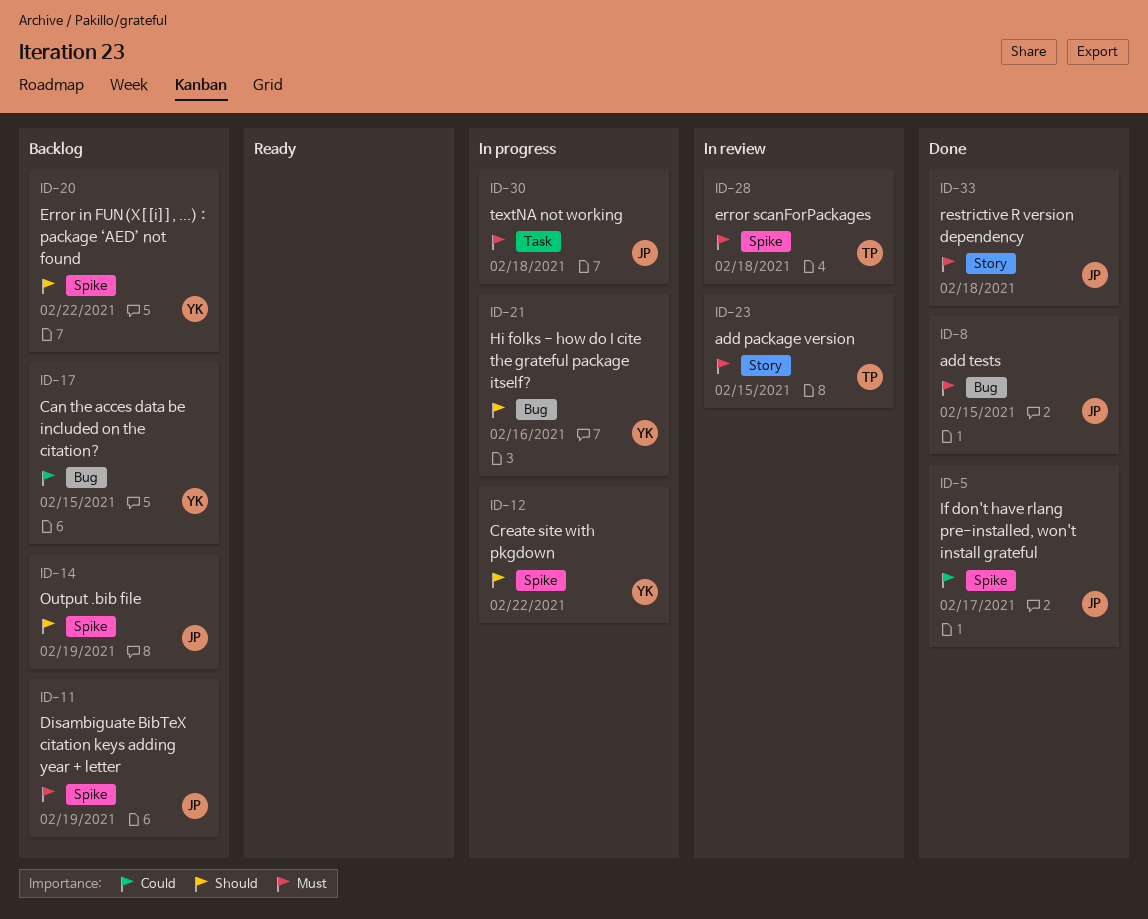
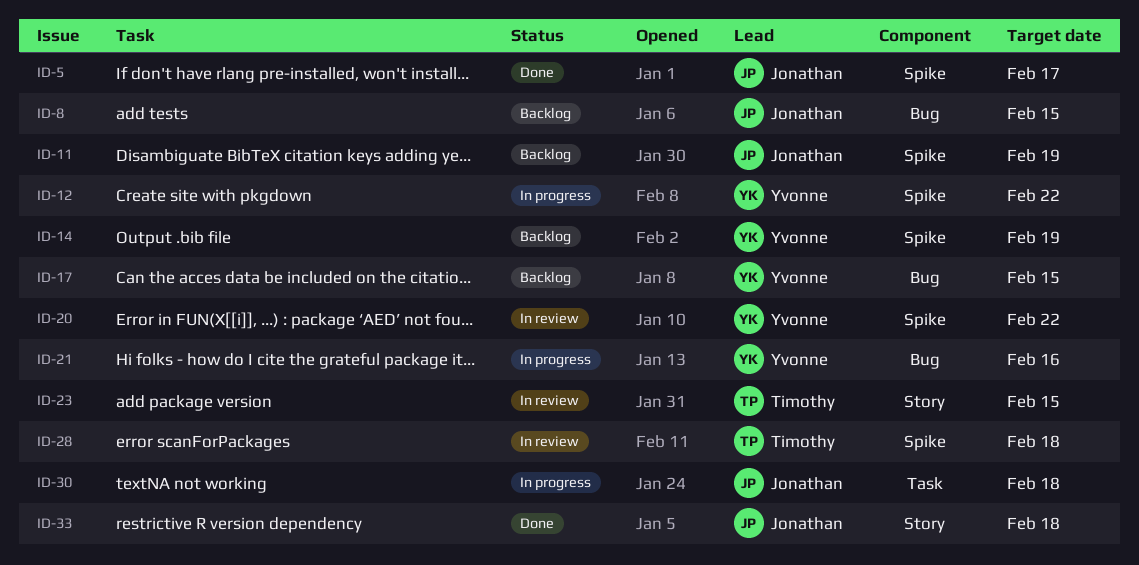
ID-8, status: Done -> Backlog
ID-14, owner: Jonathan -> Yvonne
ID-20, status: Backlog -> In review

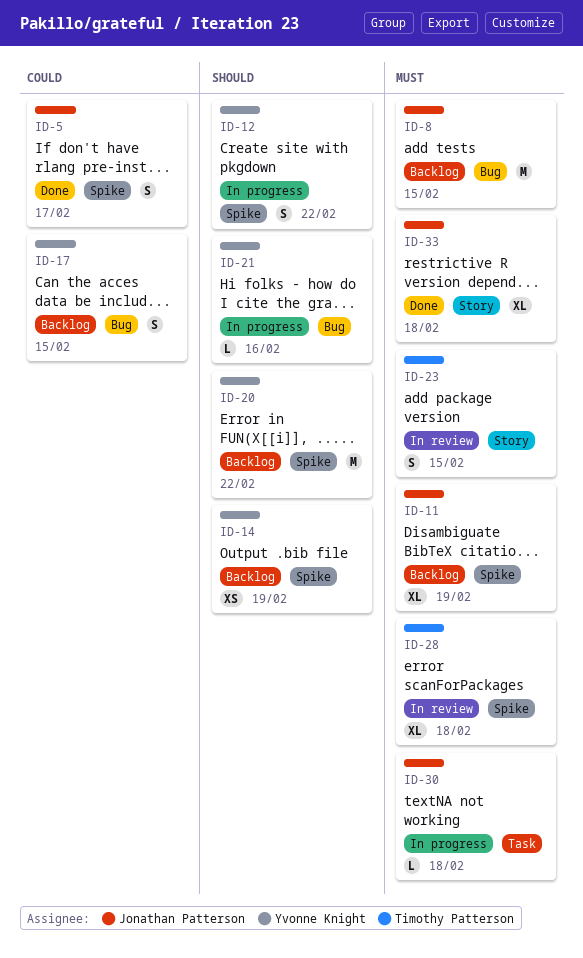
ID-20, status: In review -> Backlog

